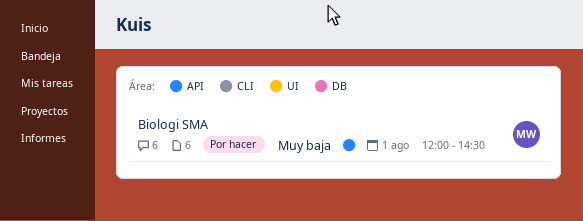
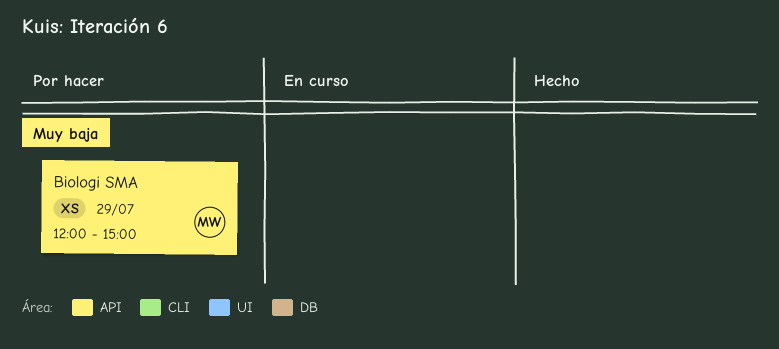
Biologi SMA, day: Aug 1 -> Jul 29
Biologi SMA, ends: 14:30 -> 15:00

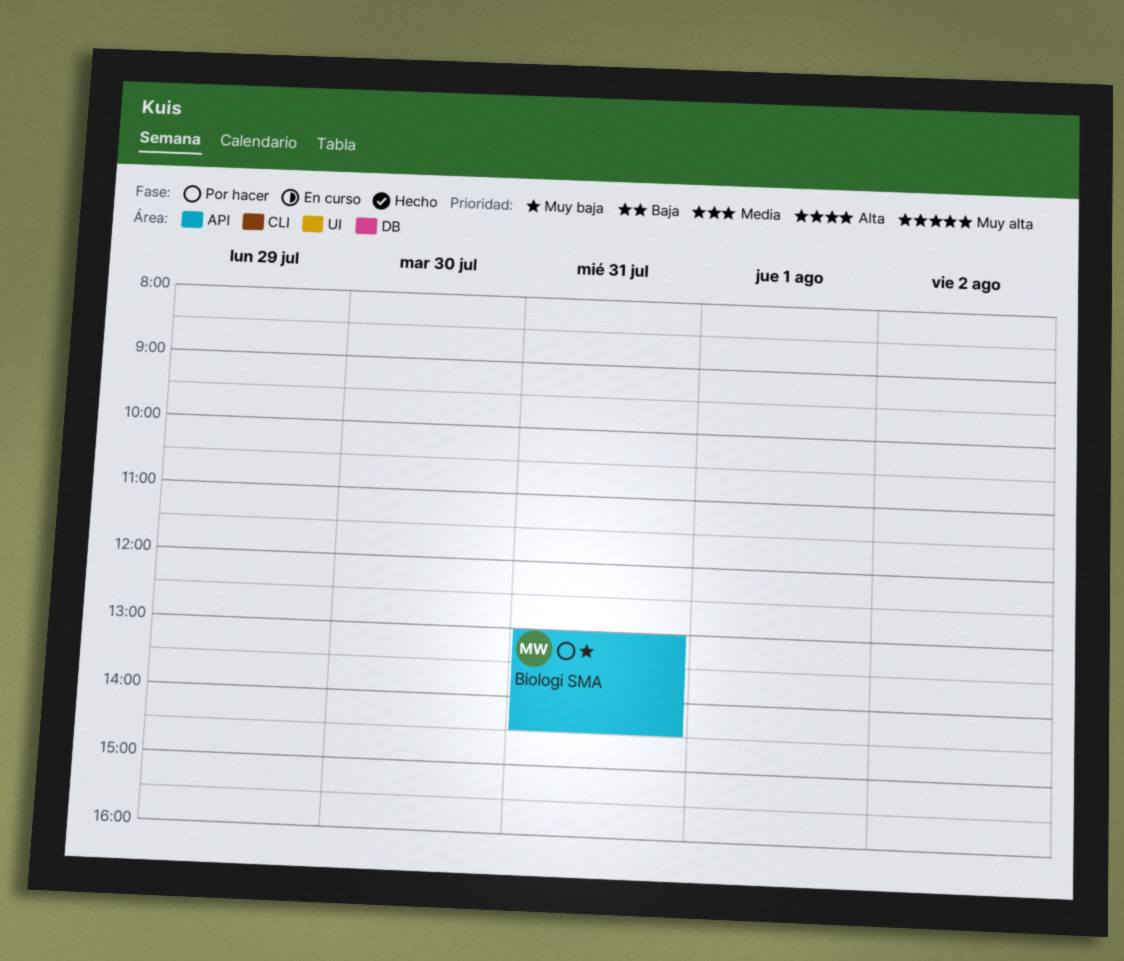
Biologi SMA, day: Jul 29 -> Jul 31
Biologi SMA, begins: 12:00 -> 13:00
Biologi SMA, ends: 15:00 -> 14:30

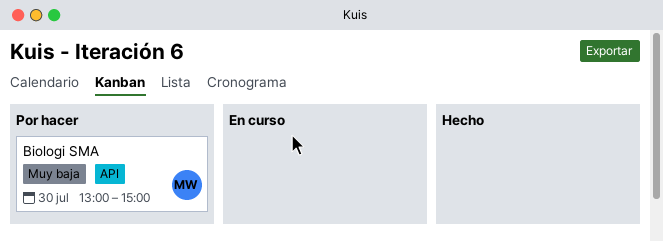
Biologi SMA, day: Jul 31 -> Jul 30
Biologi SMA, ends: 14:30 -> 15:00

